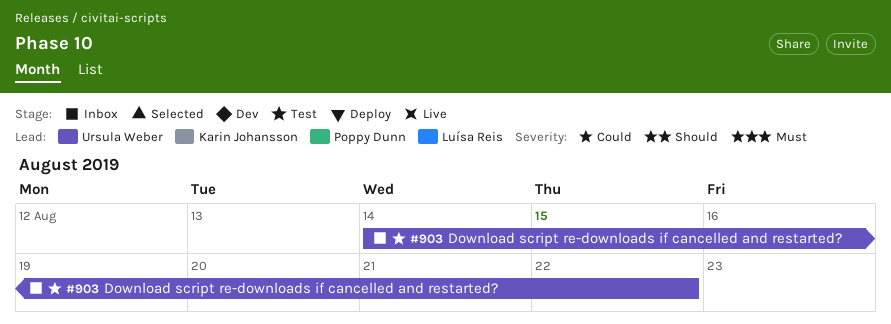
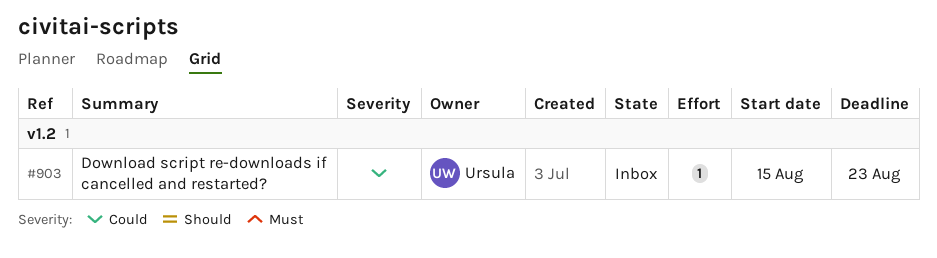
#903, start: Aug 14 -> Aug 15
#903, due: Aug 22 -> Aug 23

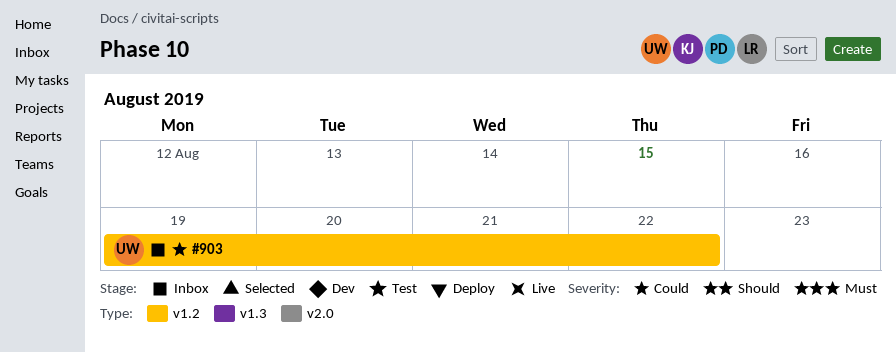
#903, start: Aug 15 -> Aug 19
#903, due: Aug 23 -> Aug 22

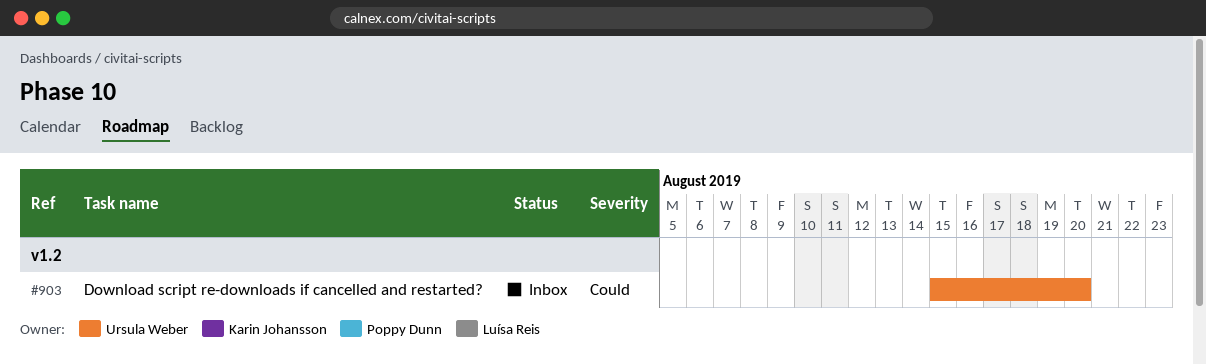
#903, start: Aug 19 -> Aug 15
#903, due: Aug 22 -> Aug 20

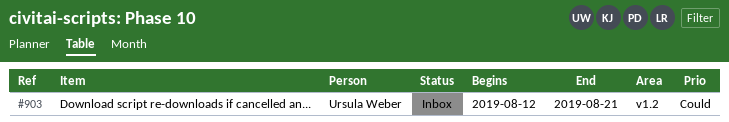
#903, start: Aug 15 -> Aug 12
#903, due: Aug 20 -> Aug 21

